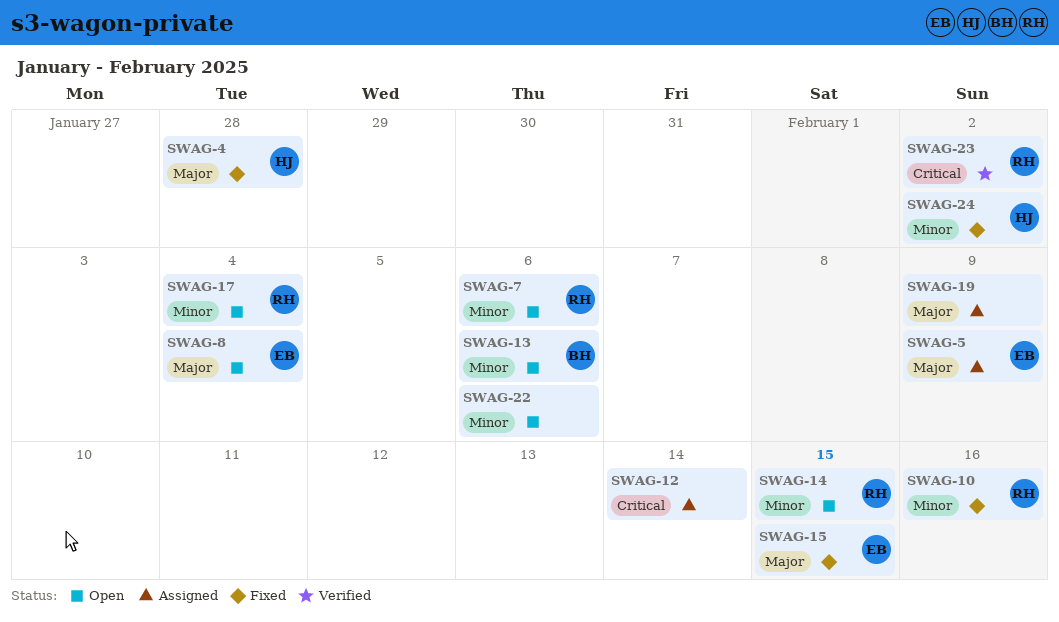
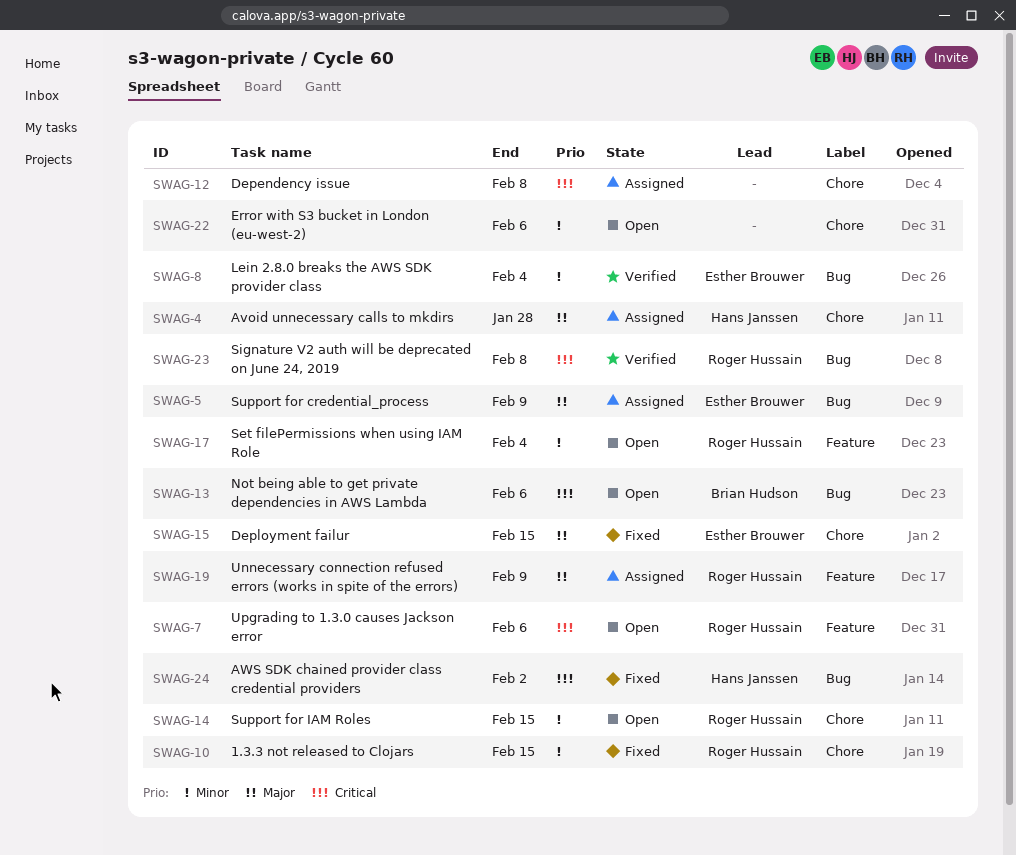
SWAG-4, status: Fixed -> Assigned
SWAG-7, priority: Minor -> Critical
SWAG-8, status: Open -> Verified
SWAG-8, priority: Major -> Minor
SWAG-10, due: Feb 16 -> Feb 15
SWAG-12, due: Feb 14 -> Feb 8
SWAG-13, priority: Minor -> Critical
SWAG-19, owner: none -> Roger Hussain
SWAG-23, due: Feb 2 -> Feb 8
SWAG-24, priority: Minor -> Critical

